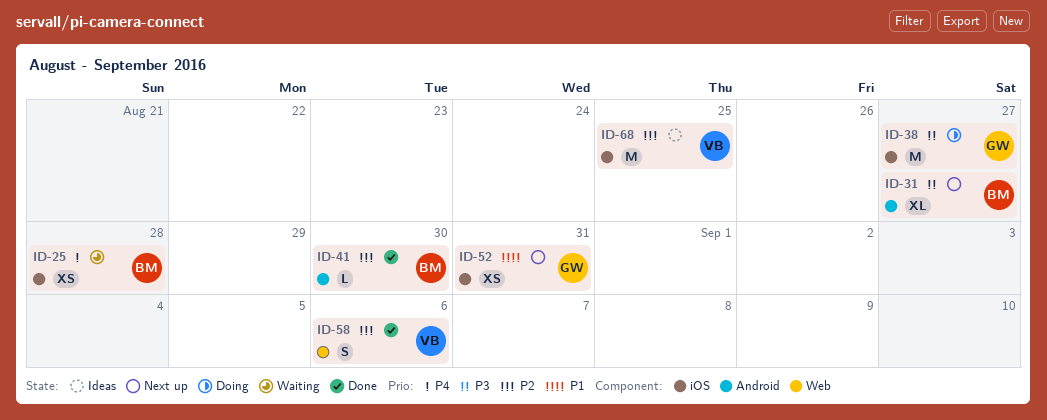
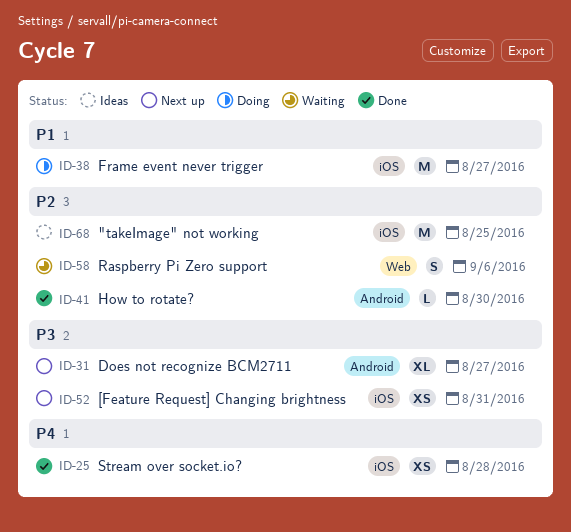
ID-25, status: Waiting -> Done
ID-38, priority: P3 -> P1
ID-52, priority: P1 -> P3
ID-58, status: Done -> Waiting

